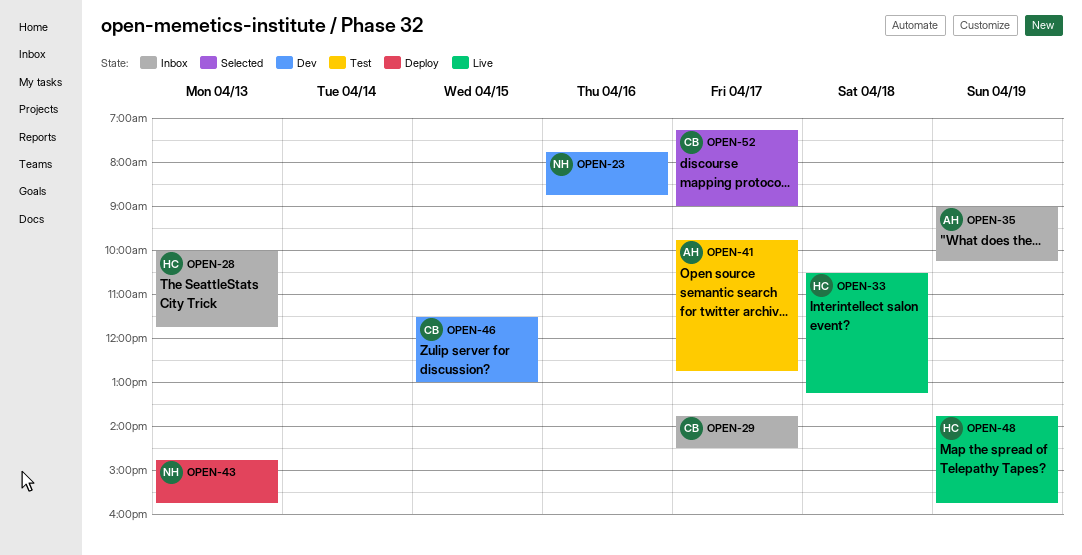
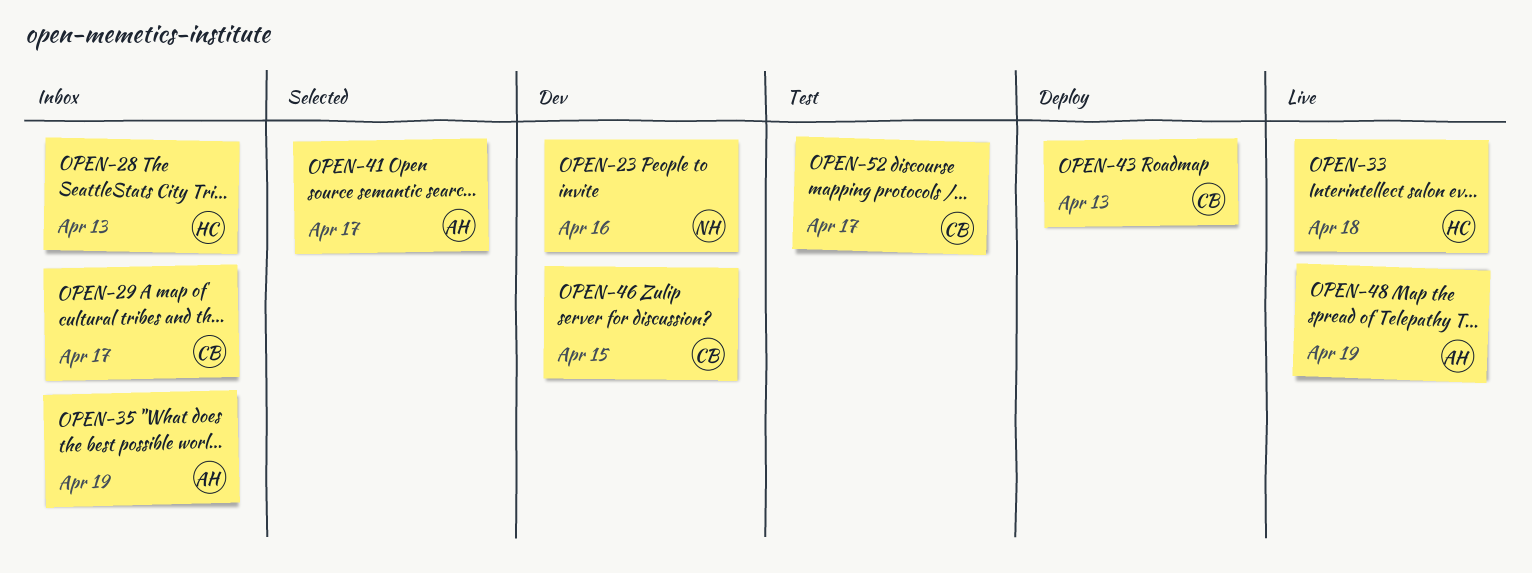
OPEN-41, status: Test -> Selected
OPEN-43, owner: NH -> CB
OPEN-48, owner: HC -> AH
OPEN-52, status: Selected -> Test

